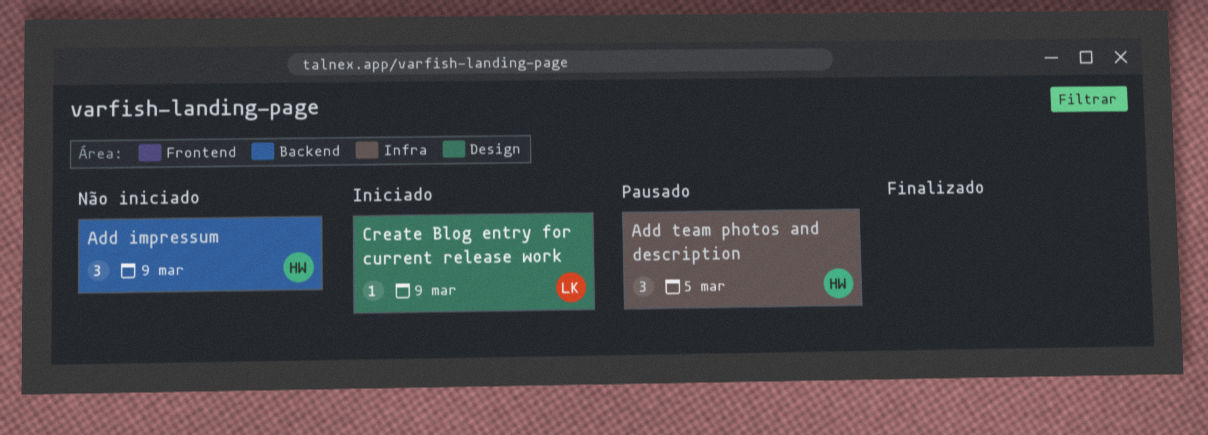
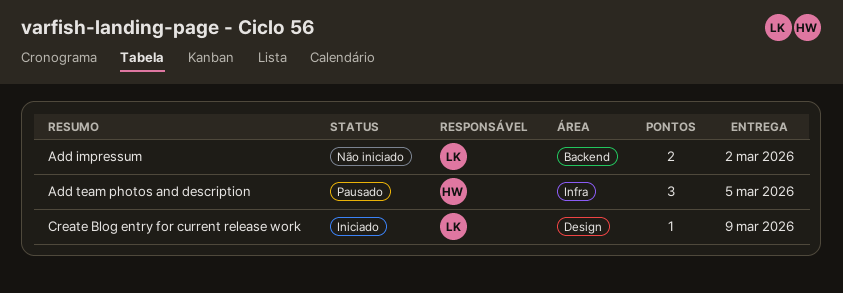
Add impressum, owner: HW -> LK
Add impressum, estimate: 3 -> 2
Add impressum, due: Mar 9 -> Mar 2

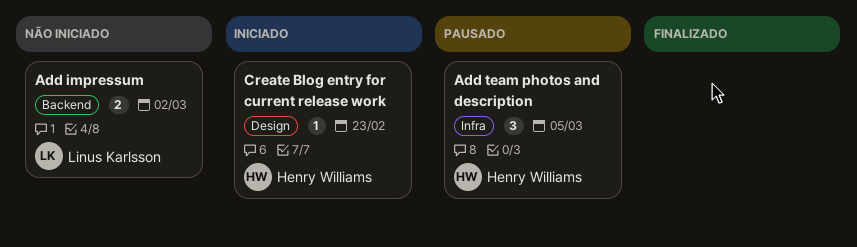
Create Blog entry for current release work, owner: Linus Karlsson -> Henry Williams
Create Blog entry for current release work, due: Mar 9 -> Feb 23

